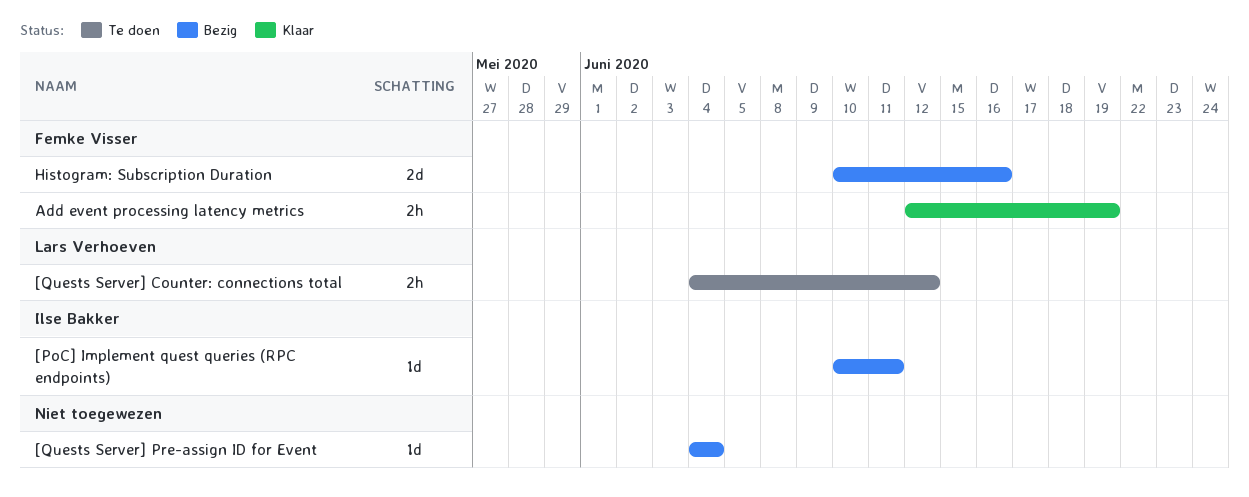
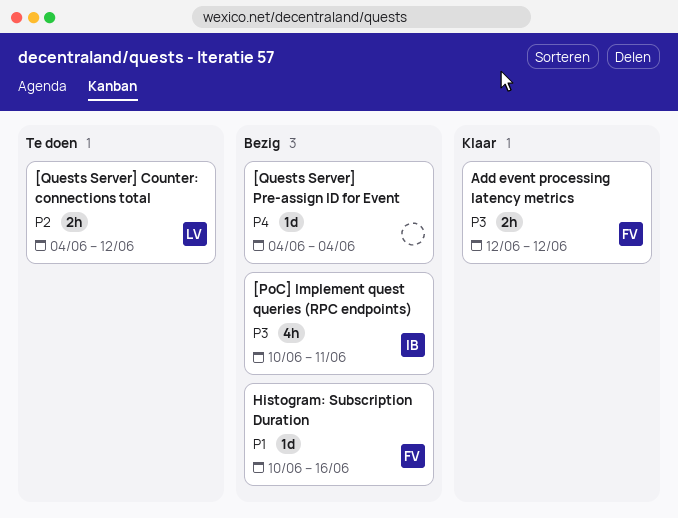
[PoC] Implement quest queries (RPC endpoints), estimate: 1d -> 4h
Add event processing latency metrics, due: Jun 19 -> Jun 12
Histogram: Subscription Duration, estimate: 2d -> 1d

